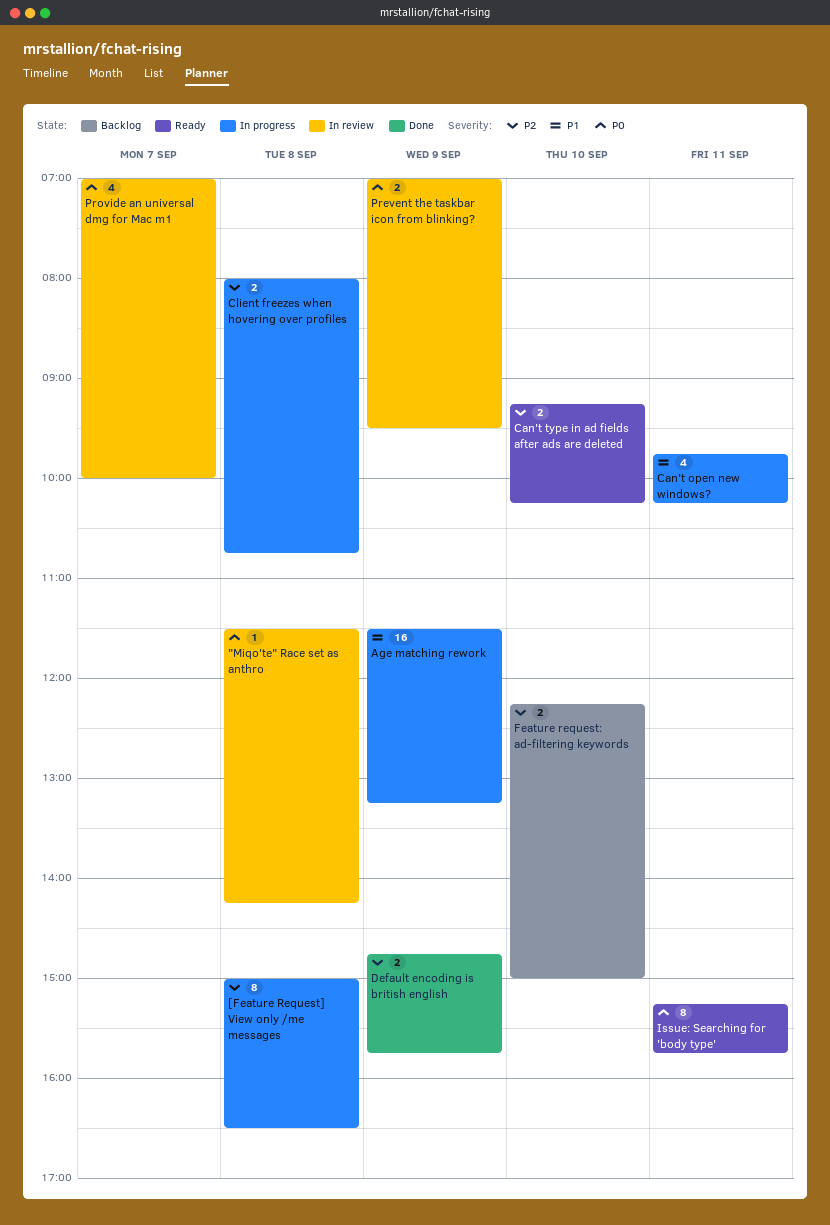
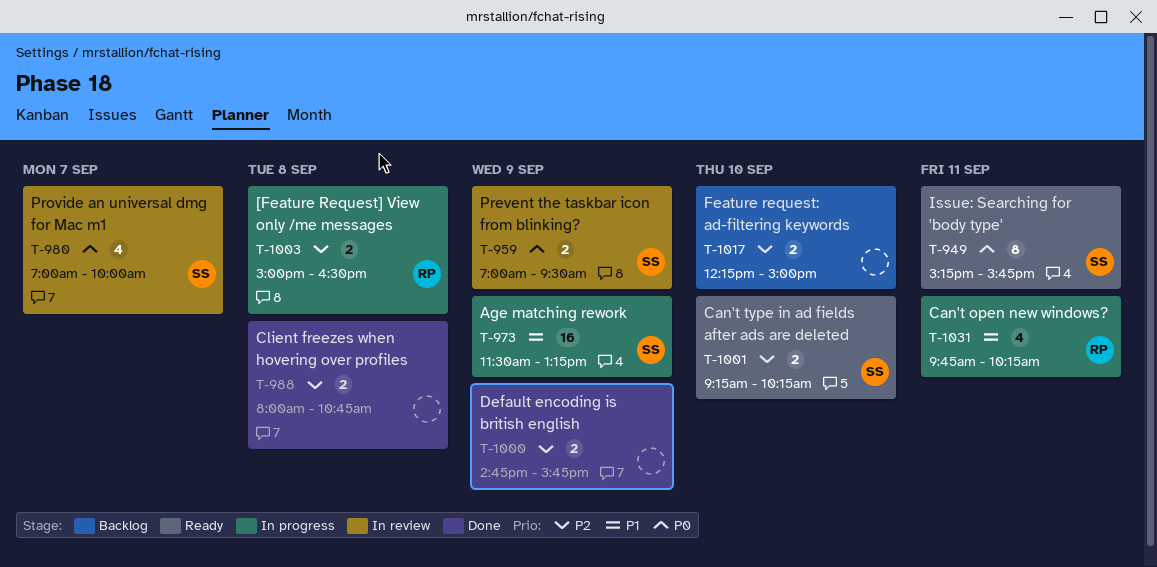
"Miqo'te" Race set as anthro: present -> none
[Feature Request] View only /me messages, estimate: 8 -> 2
Client freezes when hovering over profiles, status: In progress -> Done

